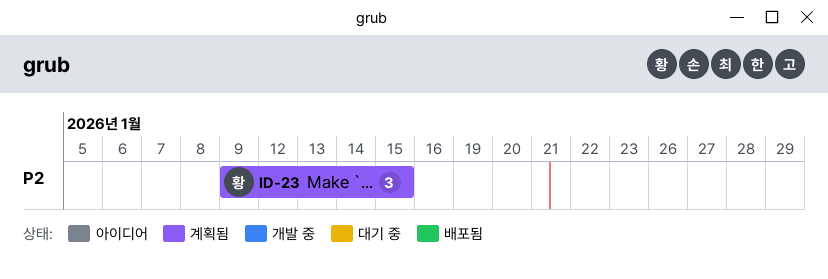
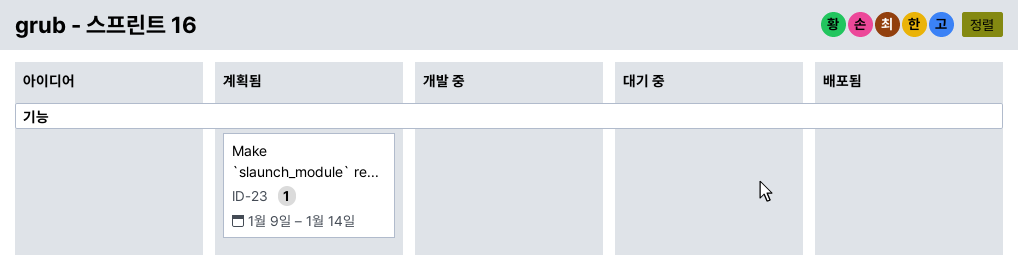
ID-23, estimate: 3 -> 1
ID-23, due: Jan 15 -> Jan 14

